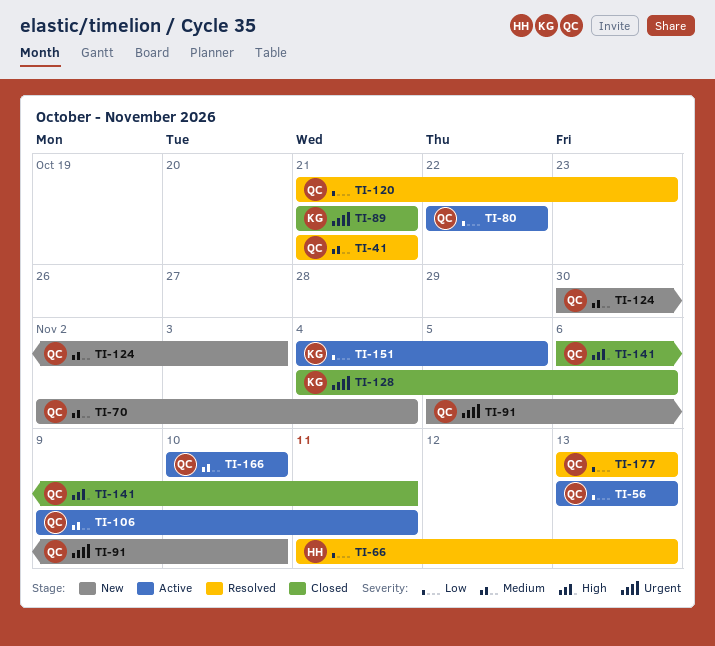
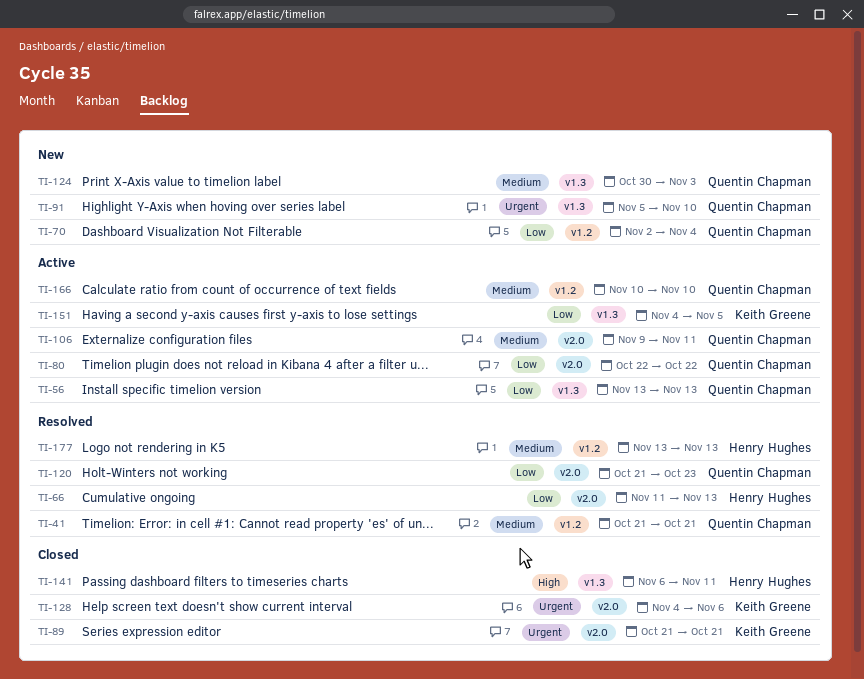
TI-70, priority: Medium -> Low
TI-141, owner: Quentin Chapman -> Henry Hughes
TI-177, owner: Quentin Chapman -> Henry Hughes
TI-177, priority: Low -> Medium

